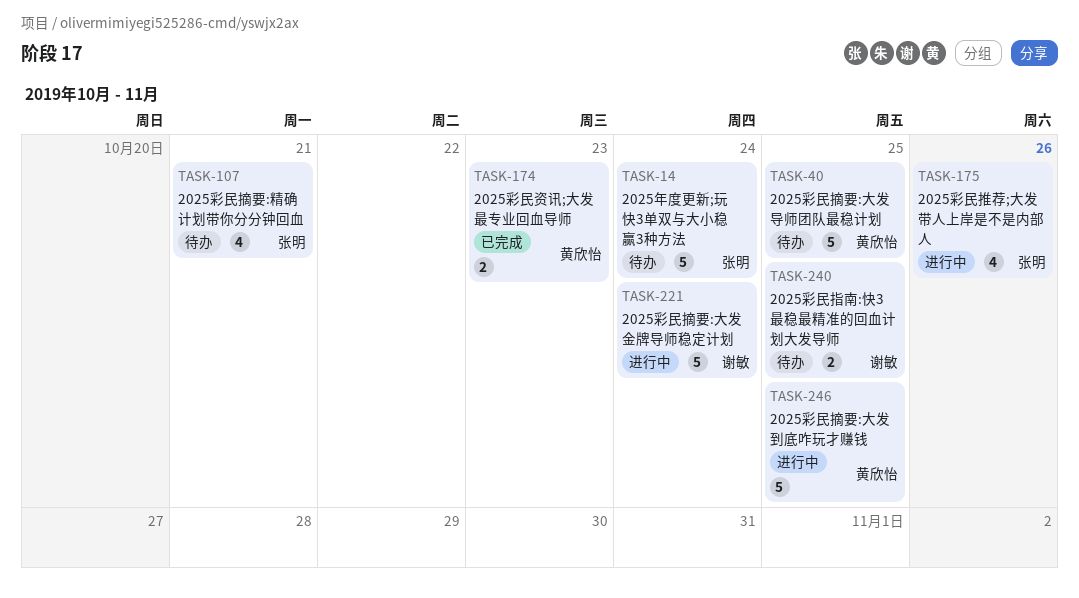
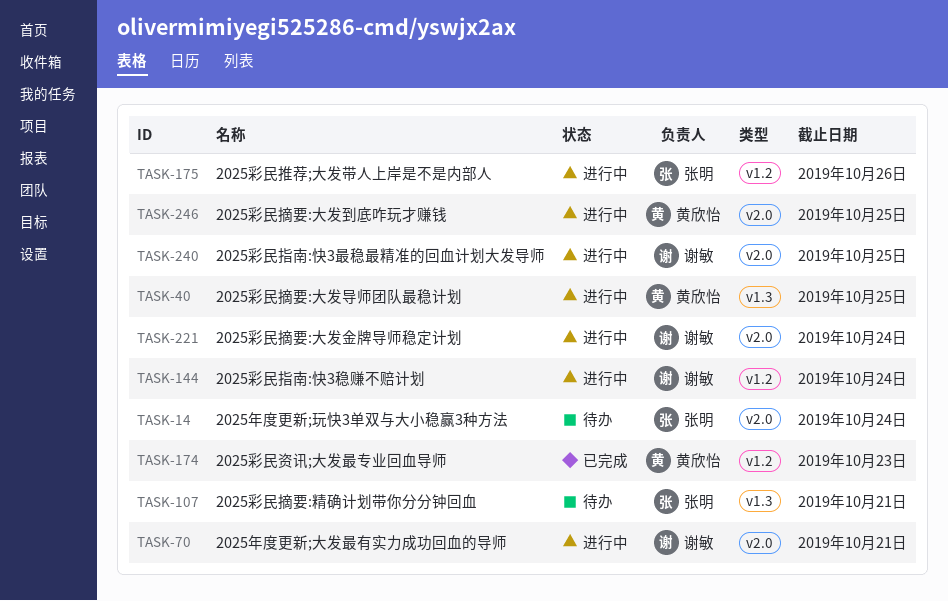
TASK-40, status: 待办 -> 进行中
TASK-70: none -> present
TASK-144: none -> present
TASK-240, status: 待办 -> 进行中

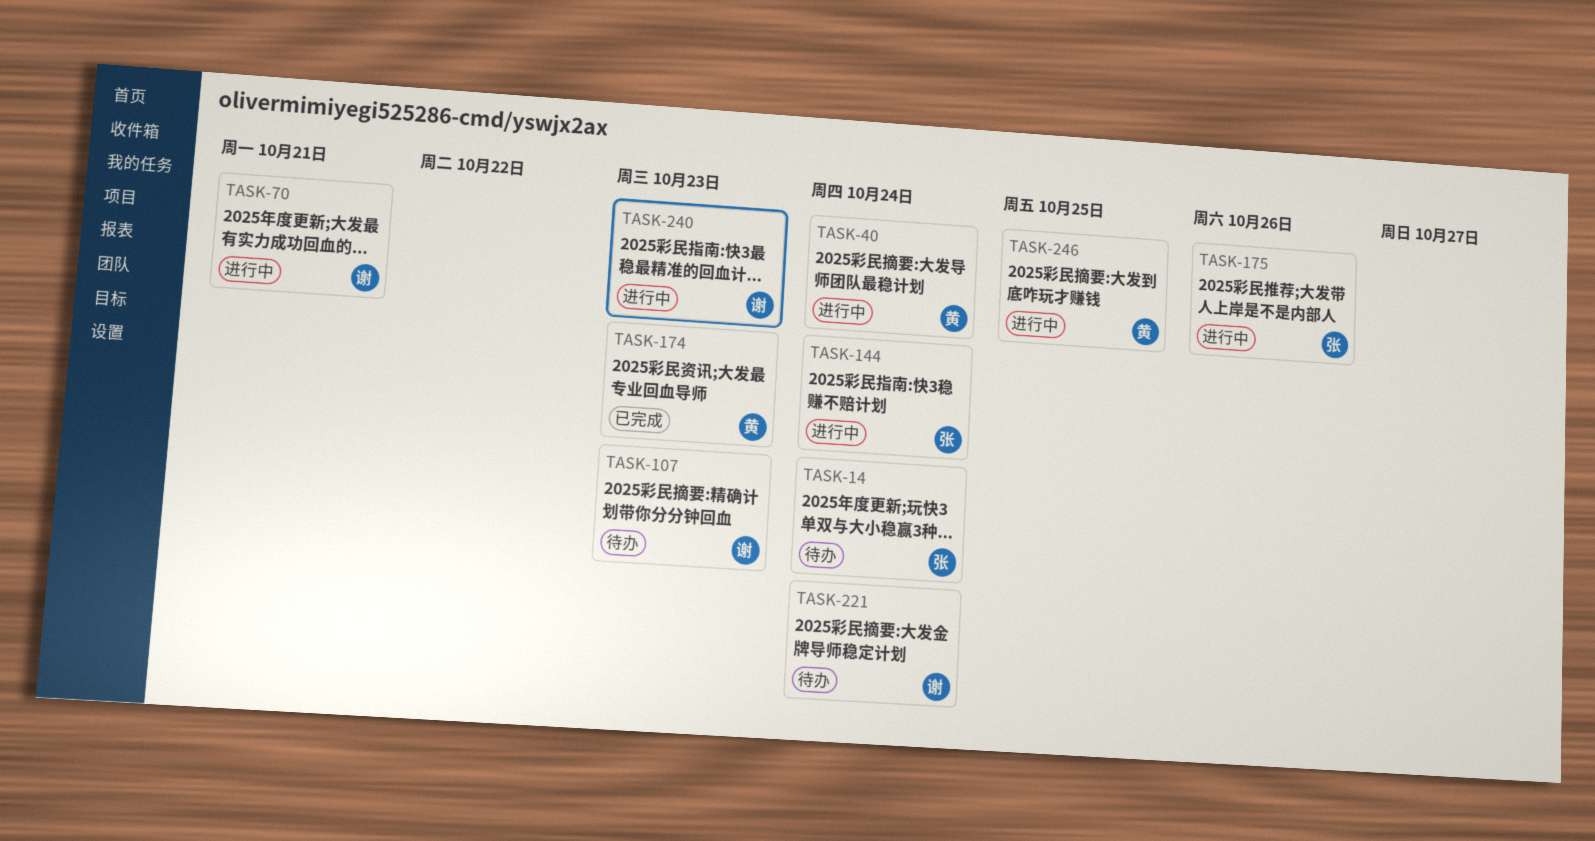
TASK-40, due: Oct 25 -> Oct 24
TASK-107, owner: 张明 -> 谢敏
TASK-107, due: Oct 21 -> Oct 23
TASK-144, owner: 谢敏 -> 张明
TASK-221, status: 进行中 -> 待办
TASK-240, due: Oct 25 -> Oct 23

